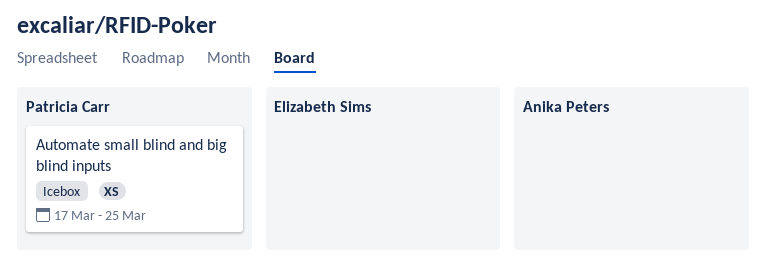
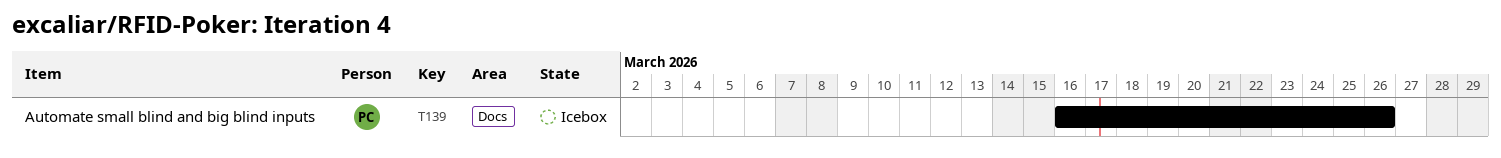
Automate small blind and big blind inputs, start: Mar 17 -> Mar 16
Automate small blind and big blind inputs, due: Mar 25 -> Mar 26

